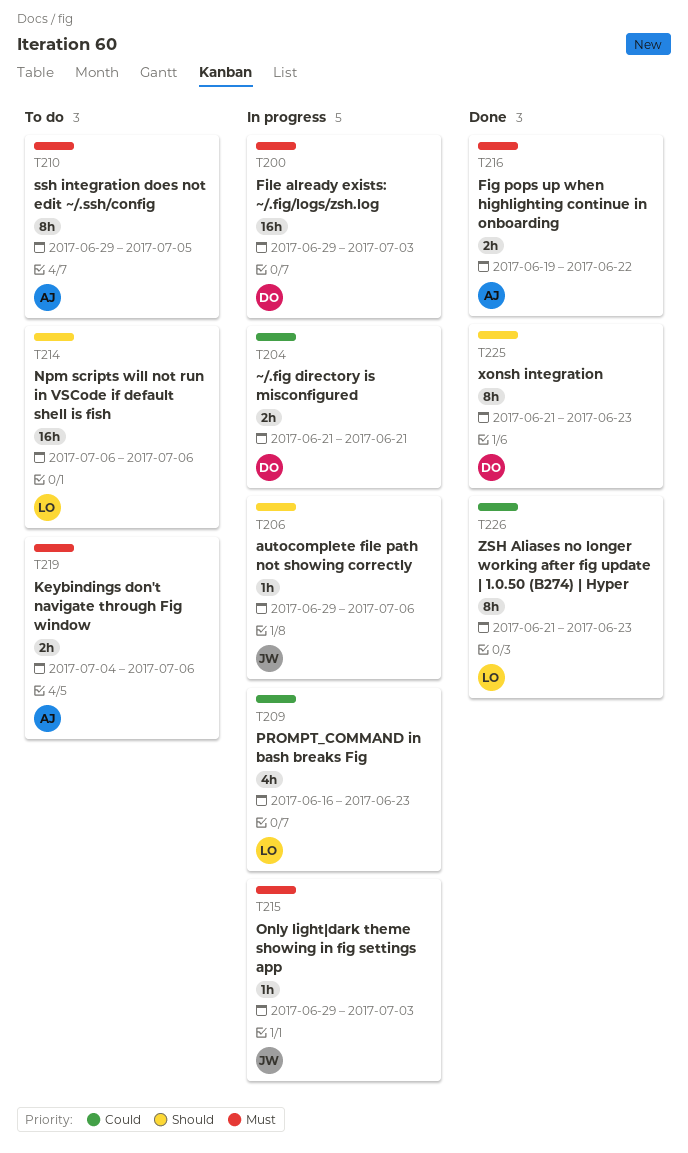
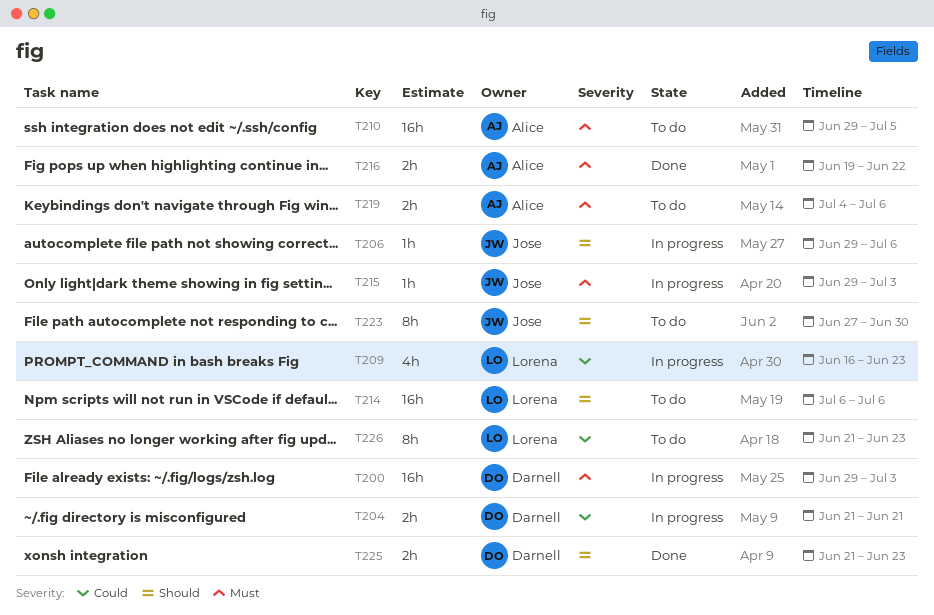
T210, estimate: 8h -> 16h
T223: none -> present
T225, estimate: 8h -> 2h
T226, status: Done -> To do

